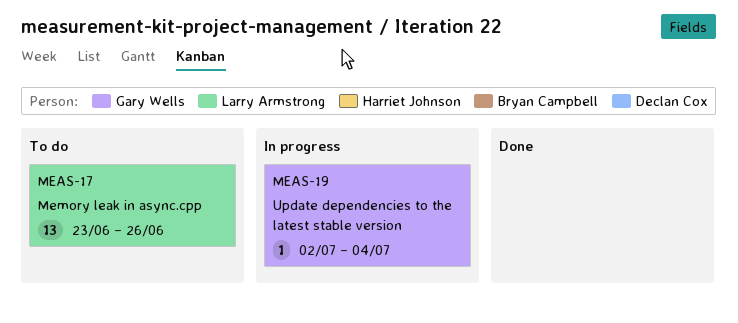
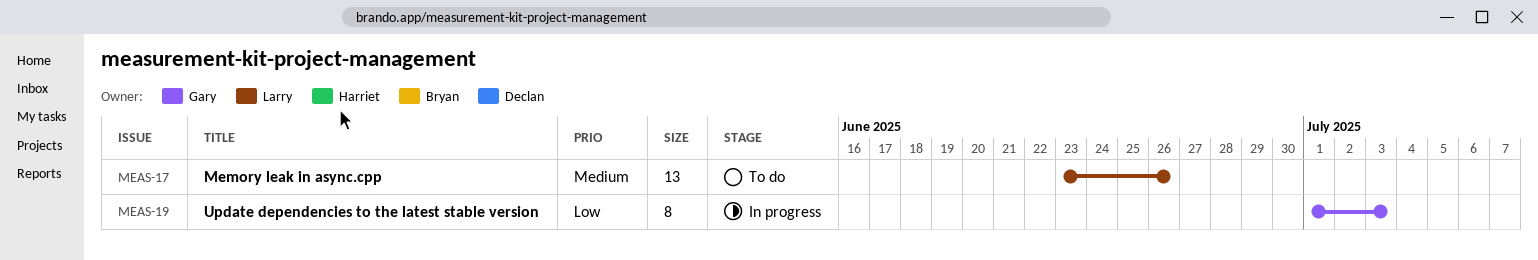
MEAS-19, estimate: 1 -> 8
MEAS-19, start: Jul 2 -> Jul 1
MEAS-19, due: Jul 4 -> Jul 3

